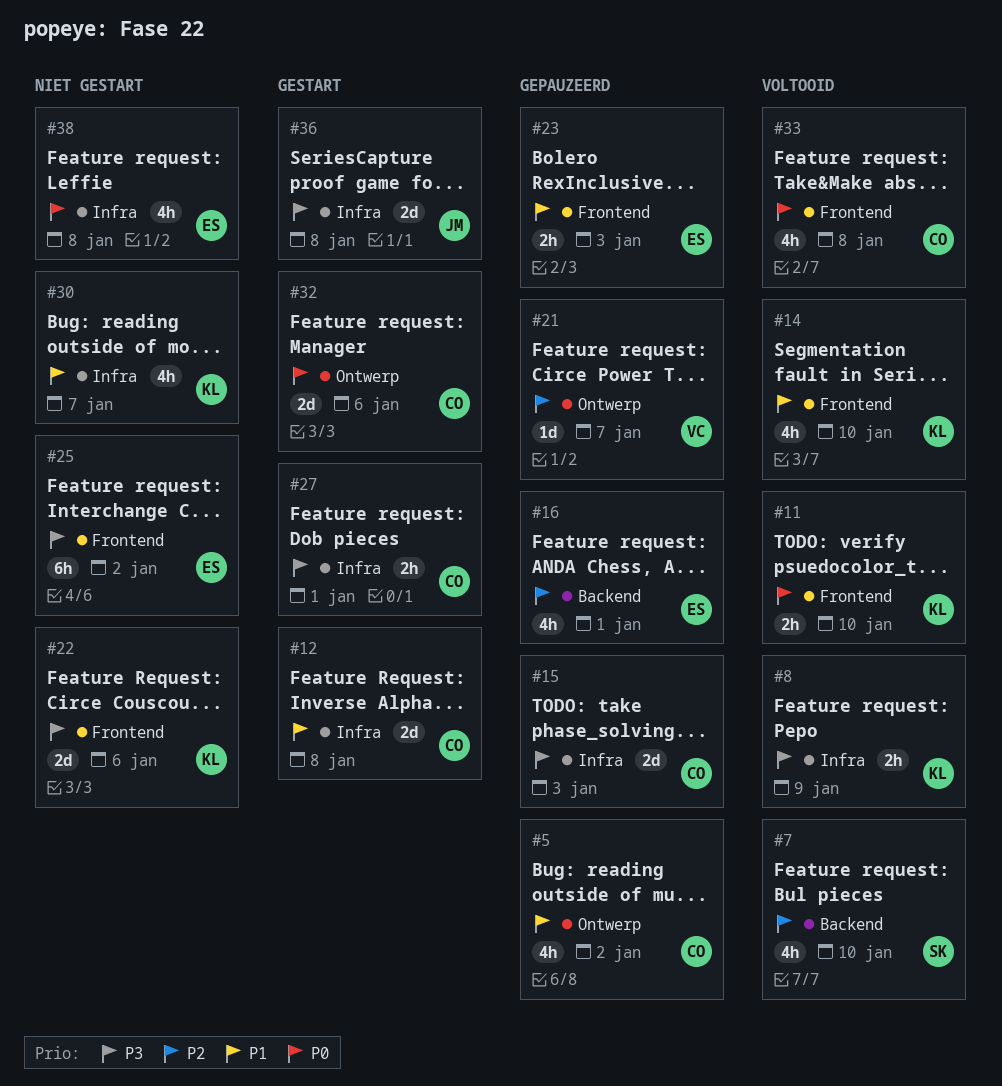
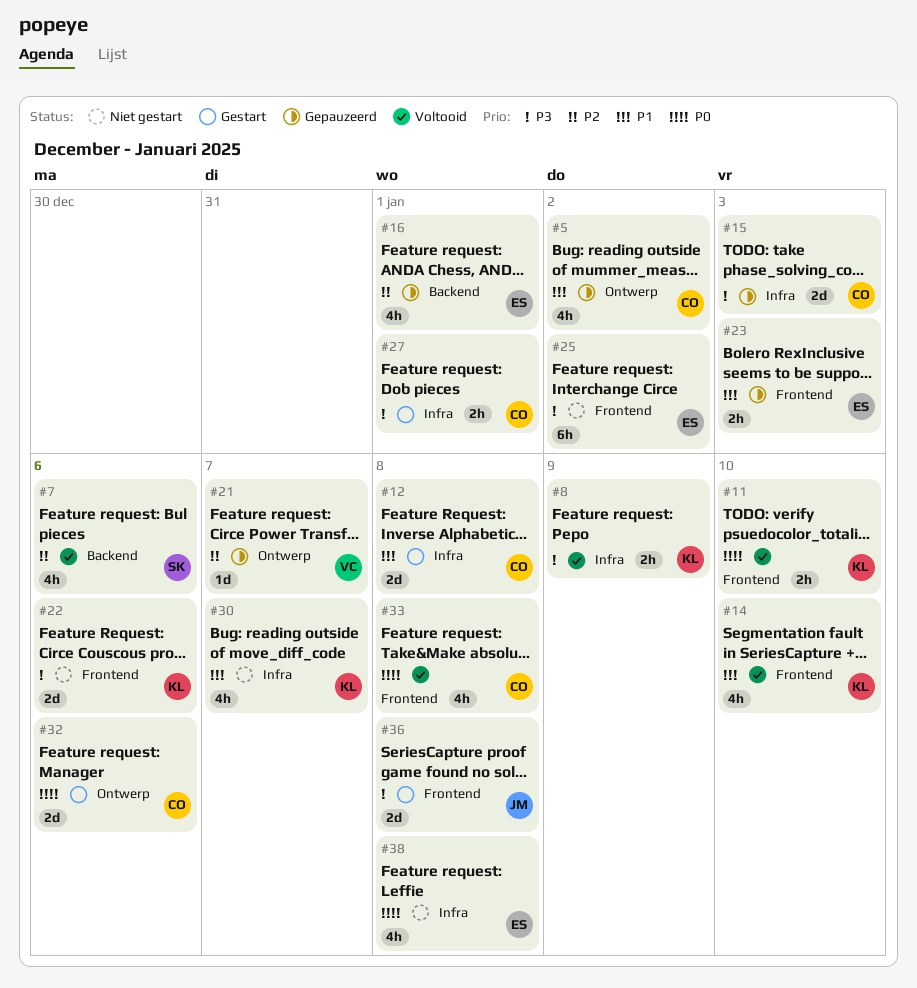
#7, due: Jan 10 -> Jan 6
#36, label: Infra -> Frontend

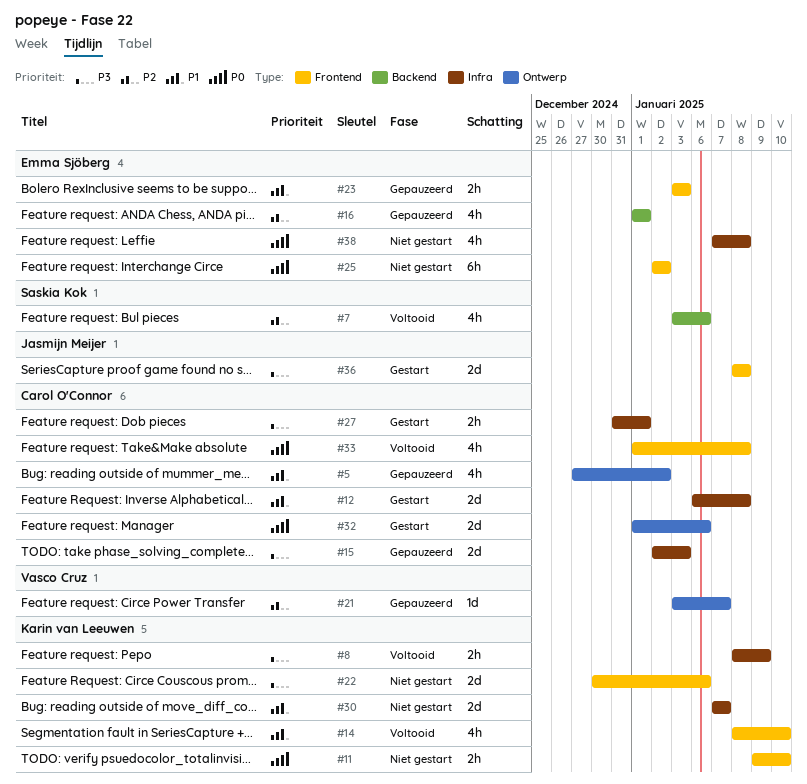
#11, status: Voltooid -> Niet gestart
#25, priority: P3 -> P0
#30, estimate: 4h -> 2d

